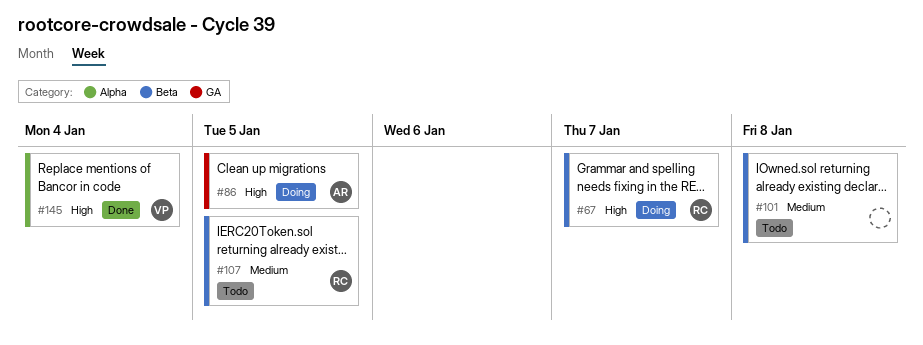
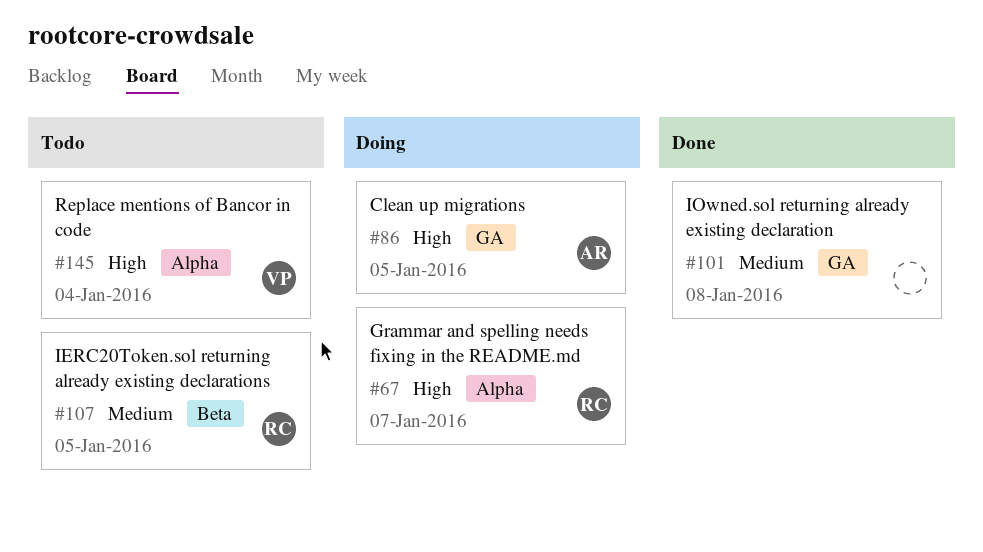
#67, label: Beta -> Alpha
#101, status: Todo -> Done
#101, label: Beta -> GA
#145, status: Done -> Todo

